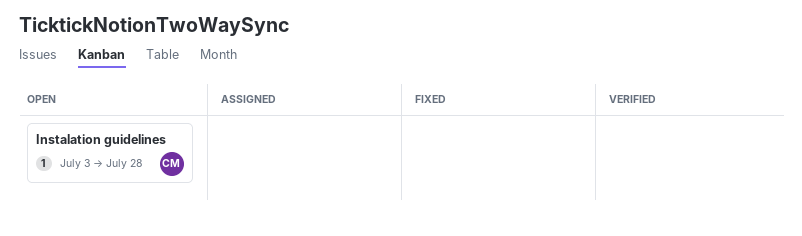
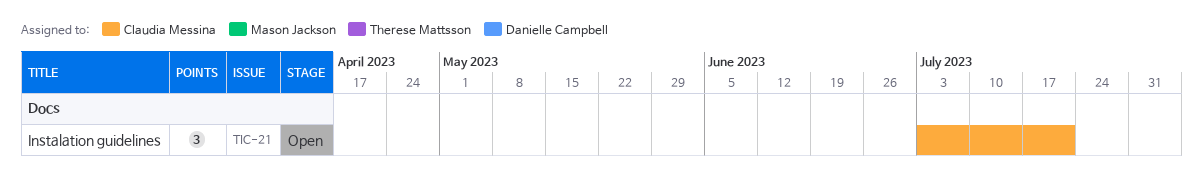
Instalation guidelines, estimate: 1 -> 3
Instalation guidelines, due: Jul 28 -> Jul 21

